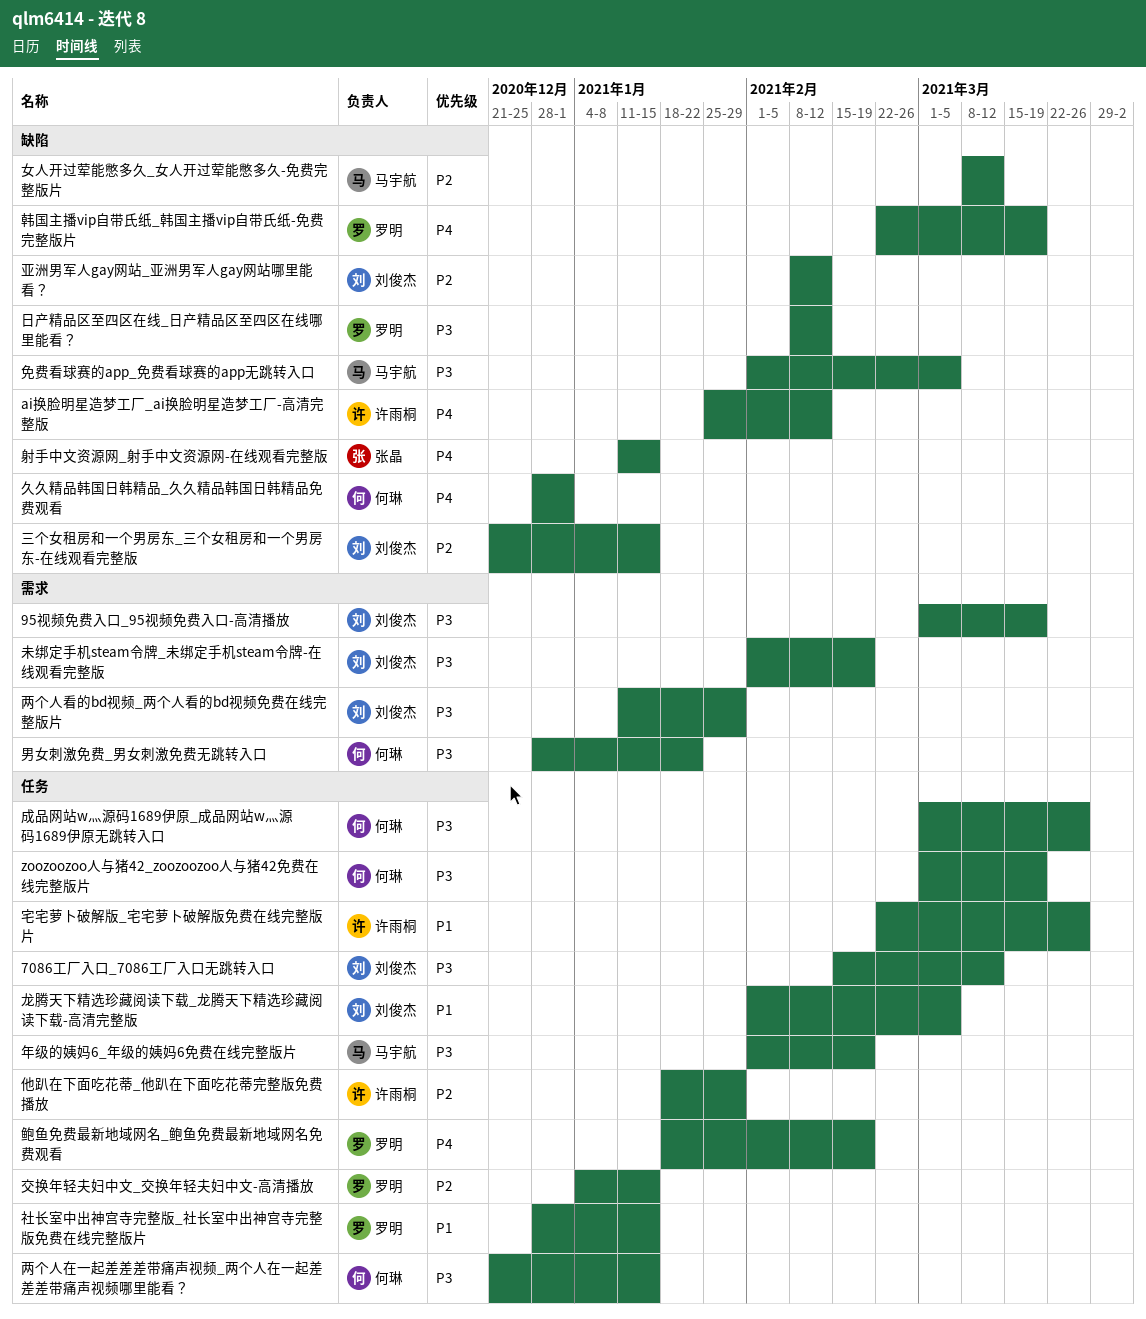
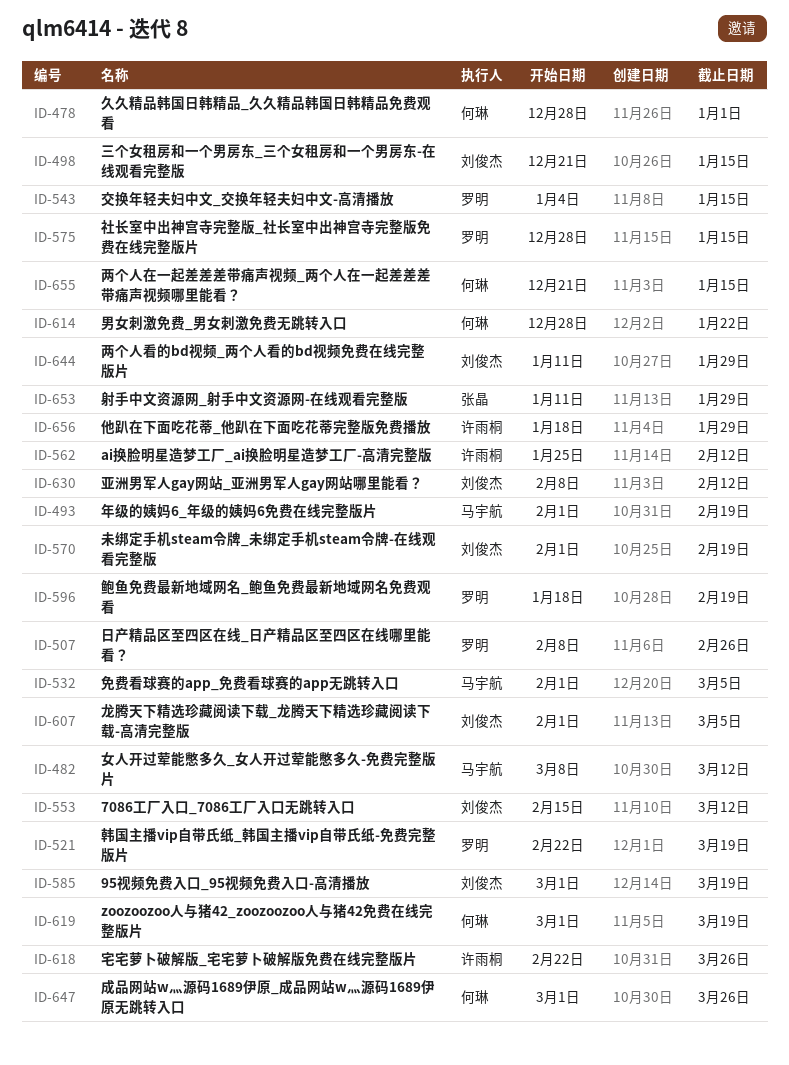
射手中文资源网_射手中文资源网-在线观看完整版, due: Jan 15 -> Jan 29
日产精品区至四区在线_日产精品区至四区在线哪里能看？, due: Feb 12 -> Feb 26

